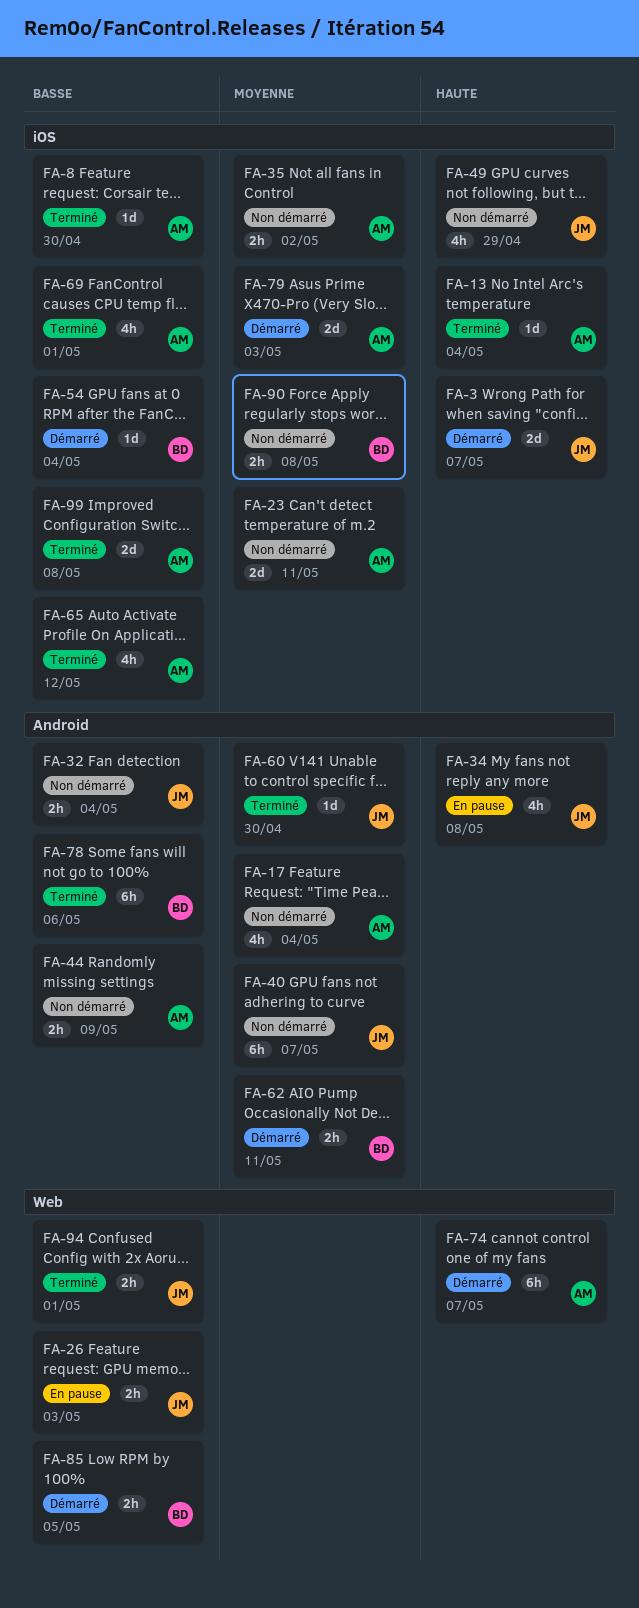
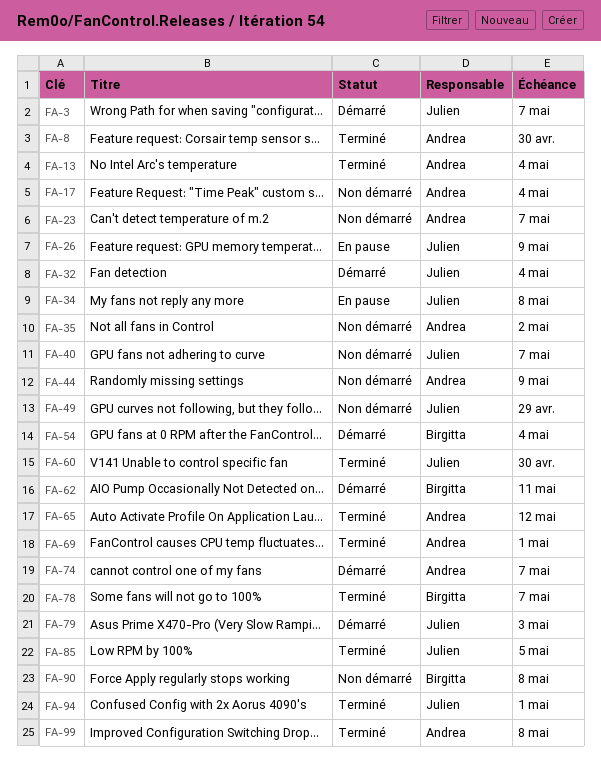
FA-23, due: May 11 -> May 7
FA-26, due: May 3 -> May 9
FA-32, status: Non démarré -> Démarré
FA-78, due: May 6 -> May 7
FA-79, owner: Andrea -> Julien
FA-85, status: Démarré -> Terminé
FA-85, owner: Birgitta -> Julien

